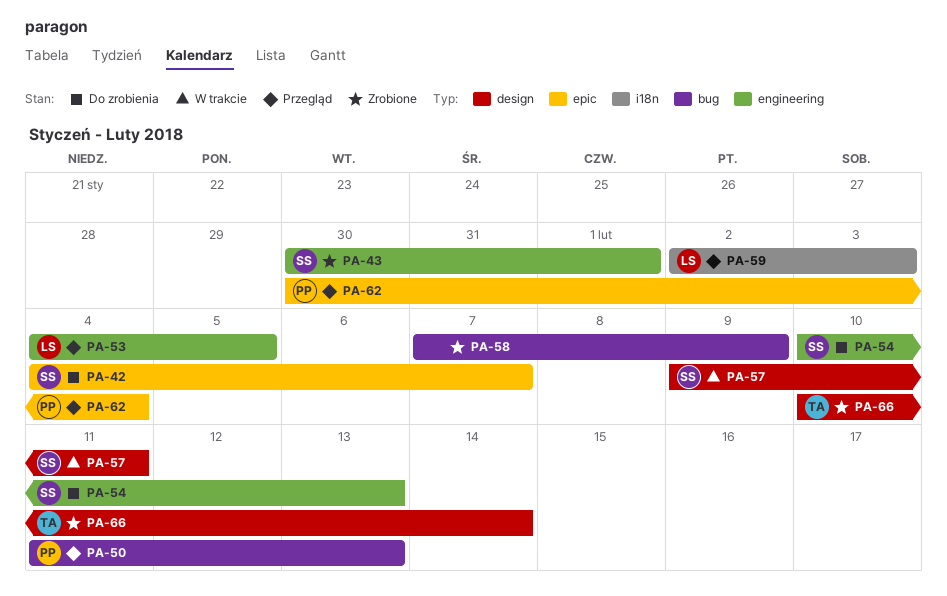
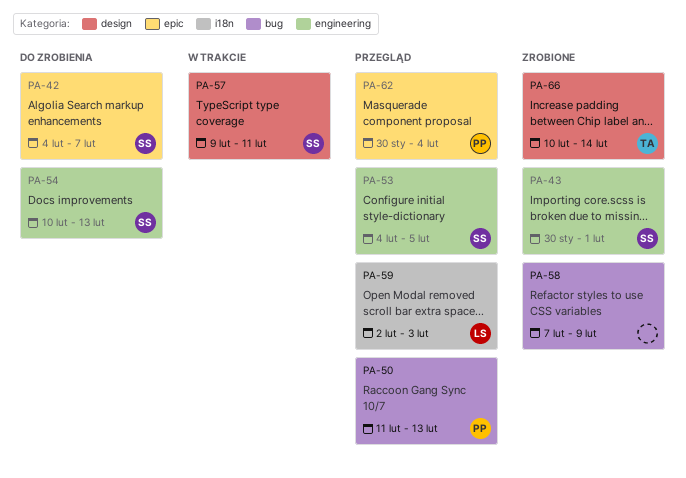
PA-53, owner: LS -> SS

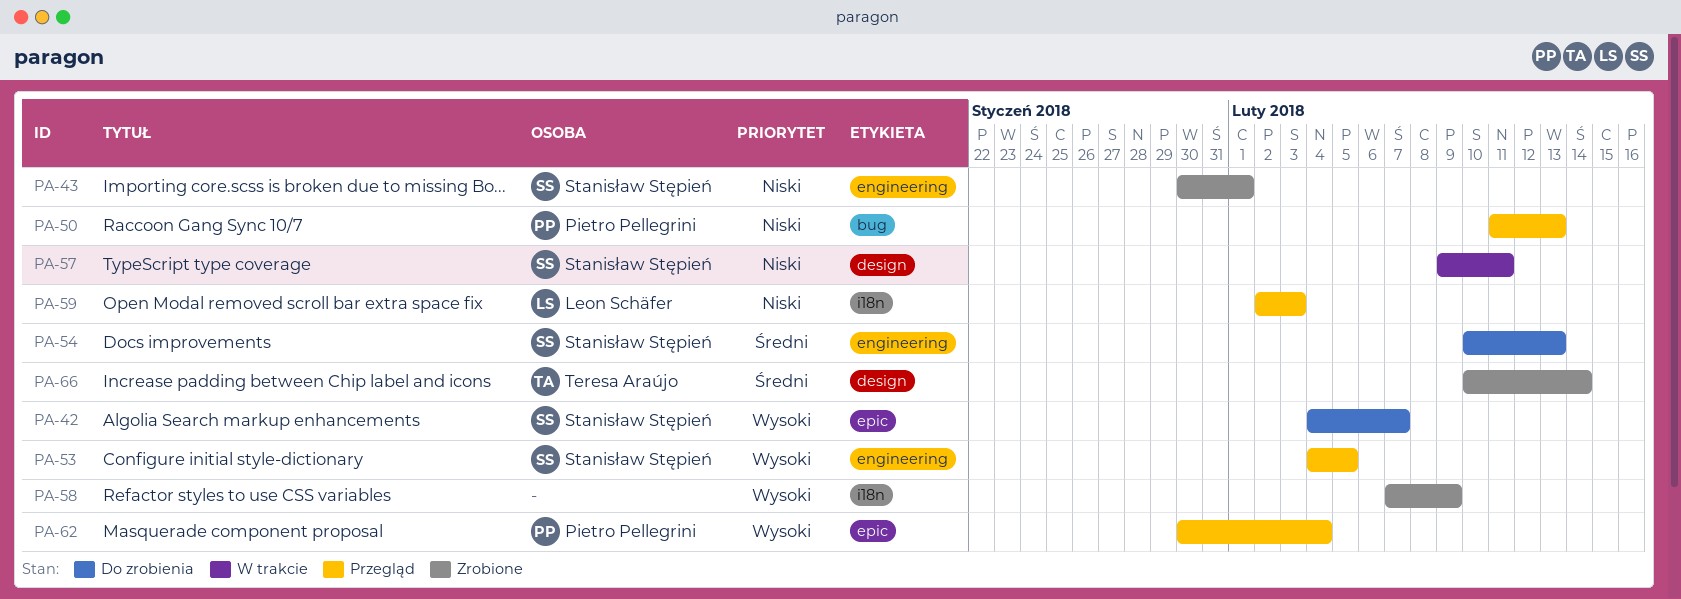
PA-58, label: bug -> i18n

